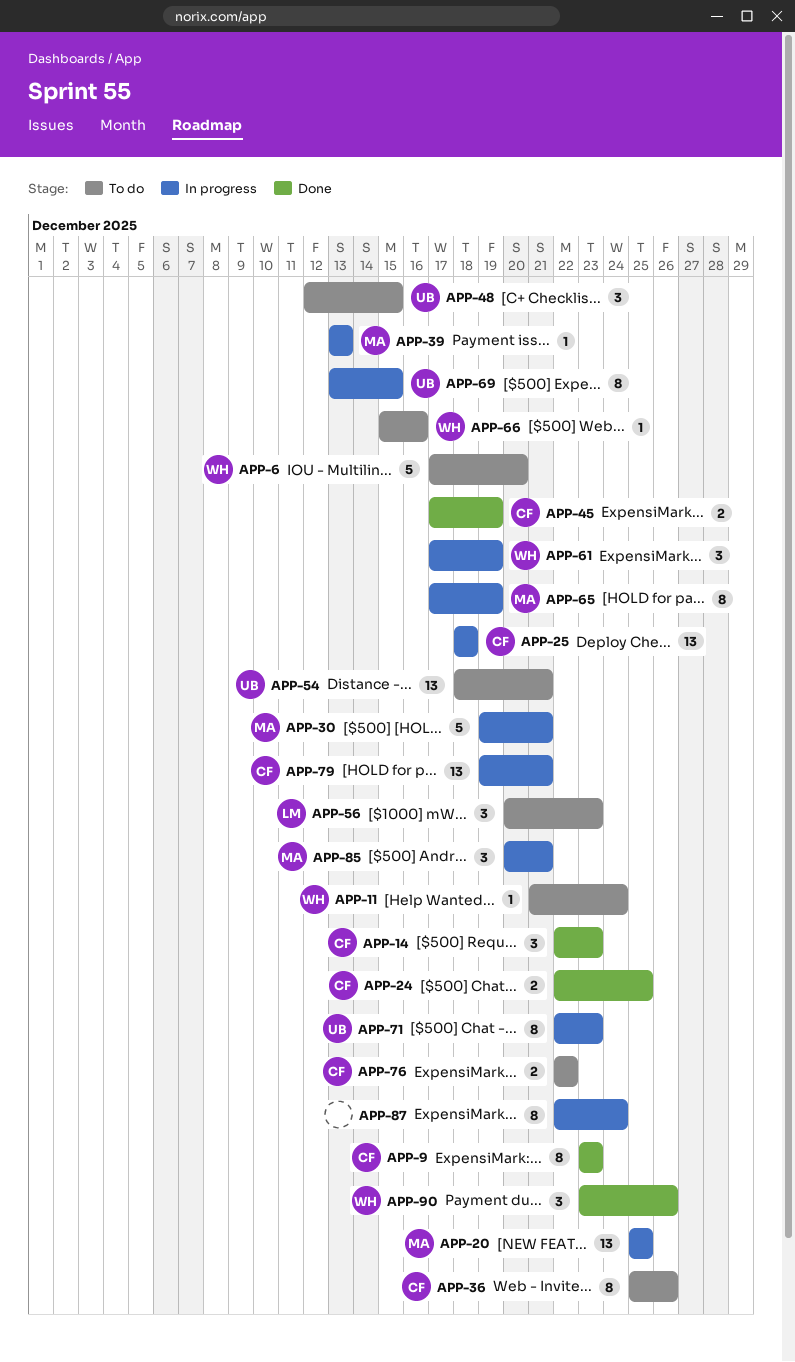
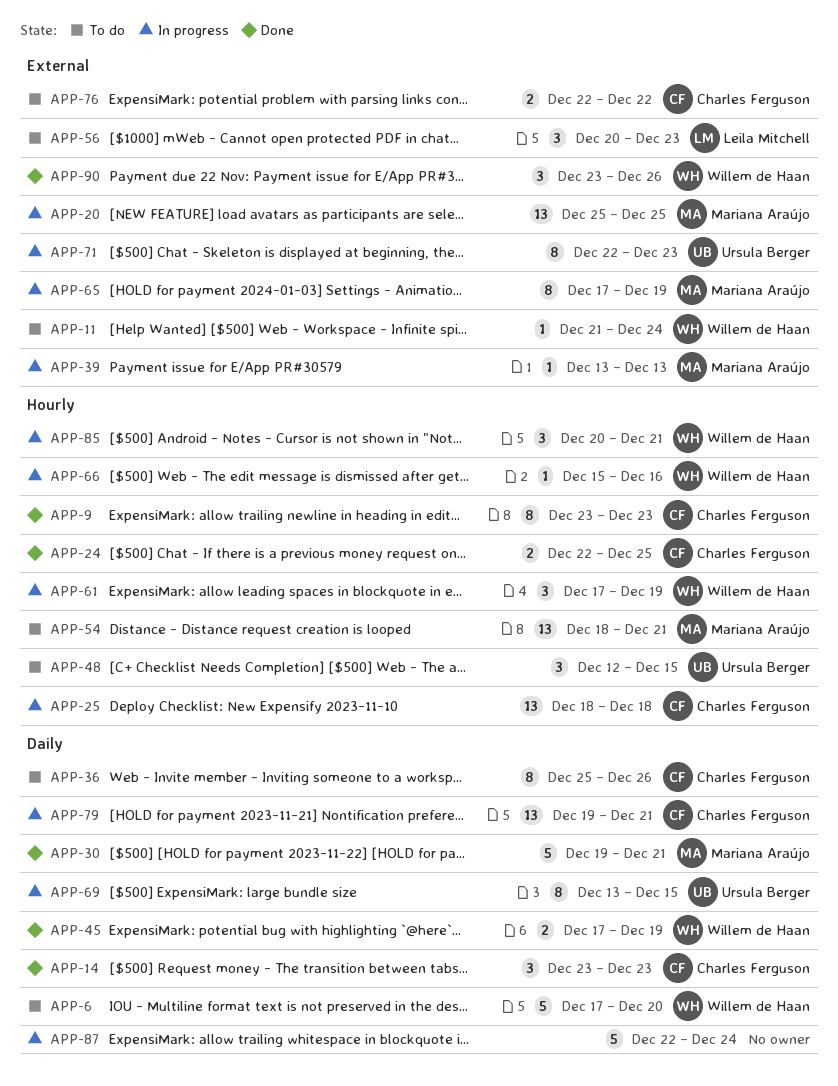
APP-14, start: Dec 22 -> Dec 23
APP-30, status: In progress -> Done
APP-45, owner: Charles Ferguson -> Willem de Haan
APP-54, owner: Ursula Berger -> Mariana Araújo
APP-66, status: To do -> In progress
APP-85, owner: Mariana Araújo -> Willem de Haan
APP-87, estimate: 8 -> 5

